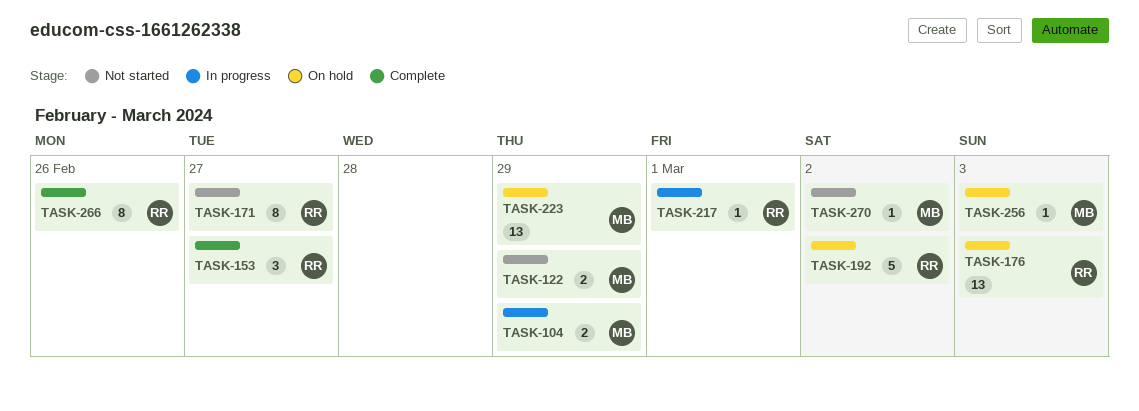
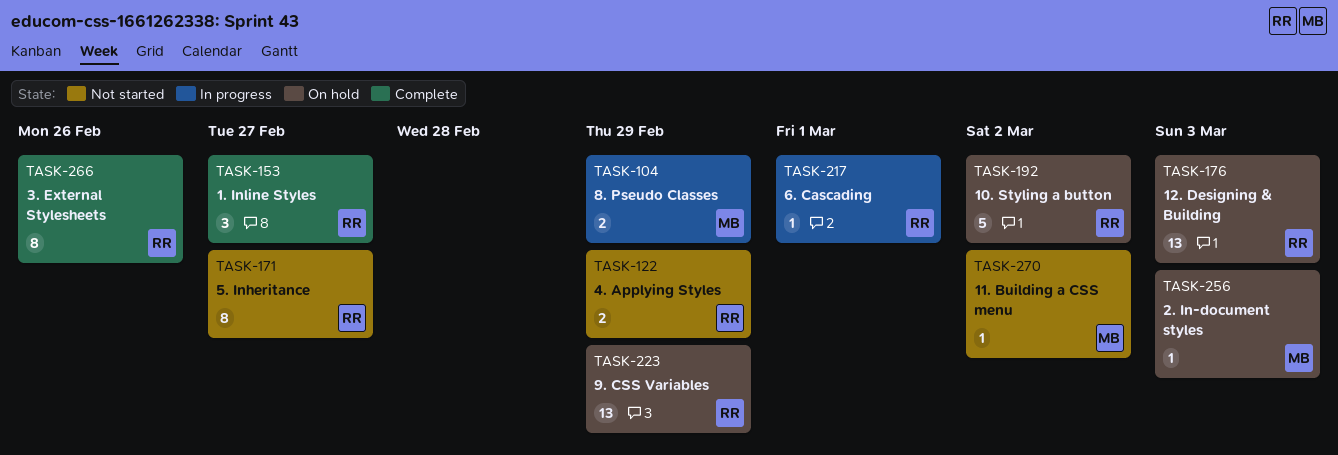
TASK-122, owner: MB -> RR
TASK-223, owner: MB -> RR

